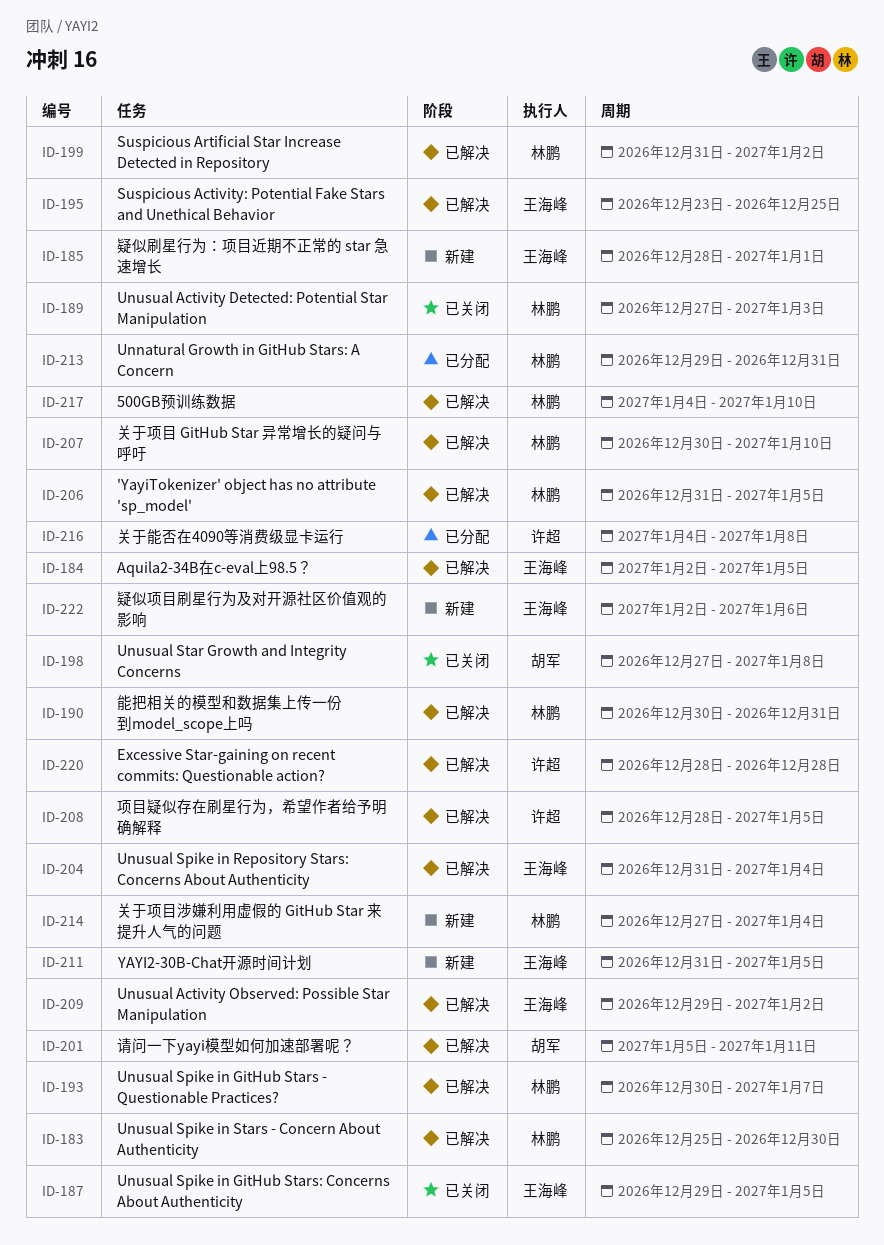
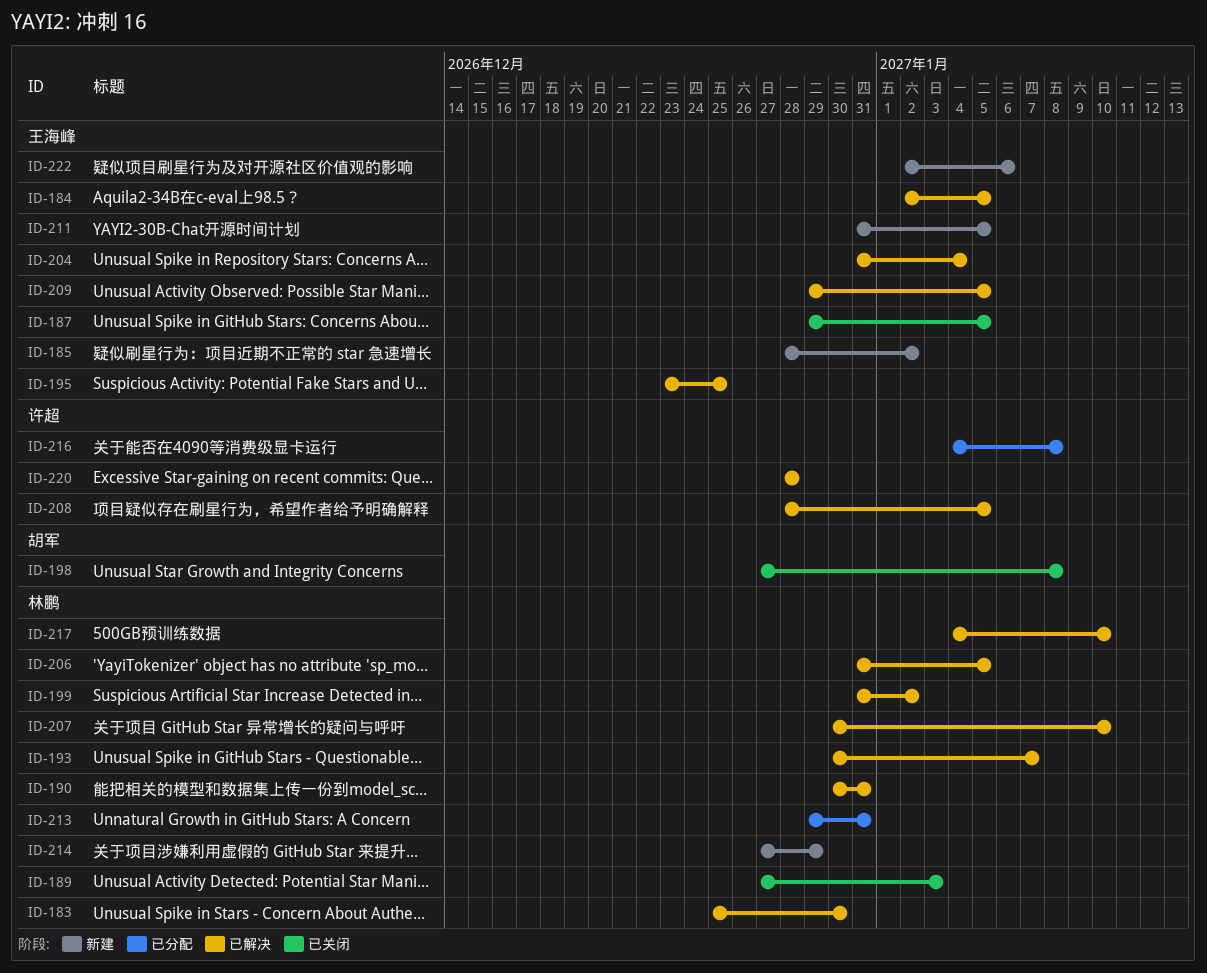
ID-185, due: Jan 1 -> Jan 2
ID-201: present -> none
ID-209, due: Jan 2 -> Jan 5
ID-214, due: Jan 4 -> Dec 29

